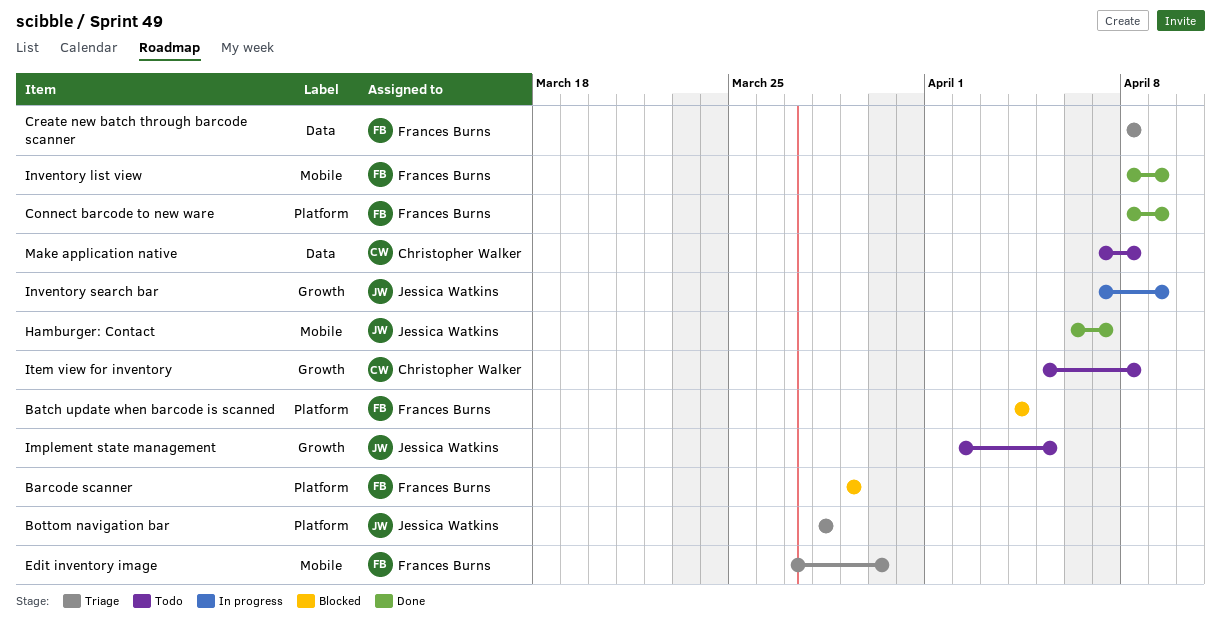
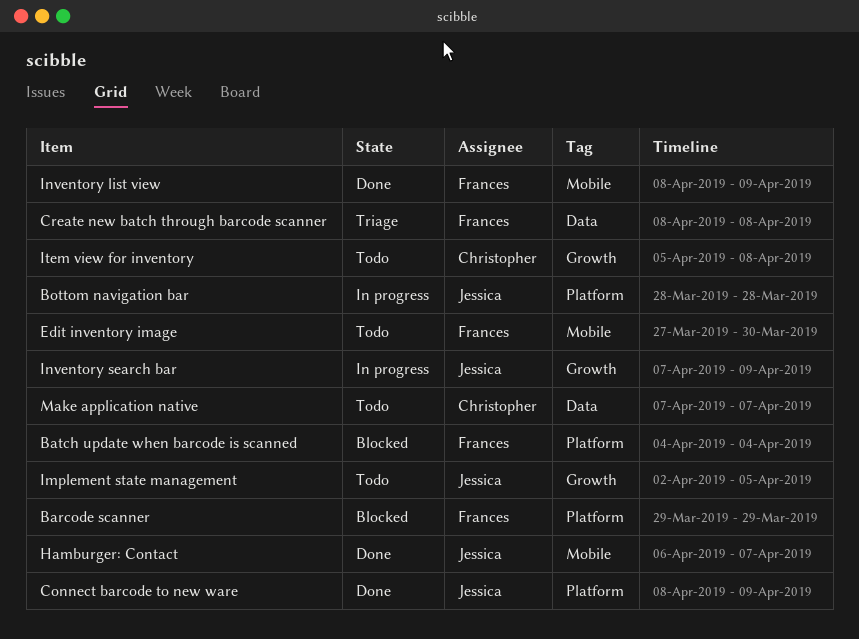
Bottom navigation bar, status: Triage -> In progress
Connect barcode to new ware, owner: Frances Burns -> Jessica Watkins
Edit inventory image, status: Triage -> Todo
Make application native, due: Apr 8 -> Apr 7

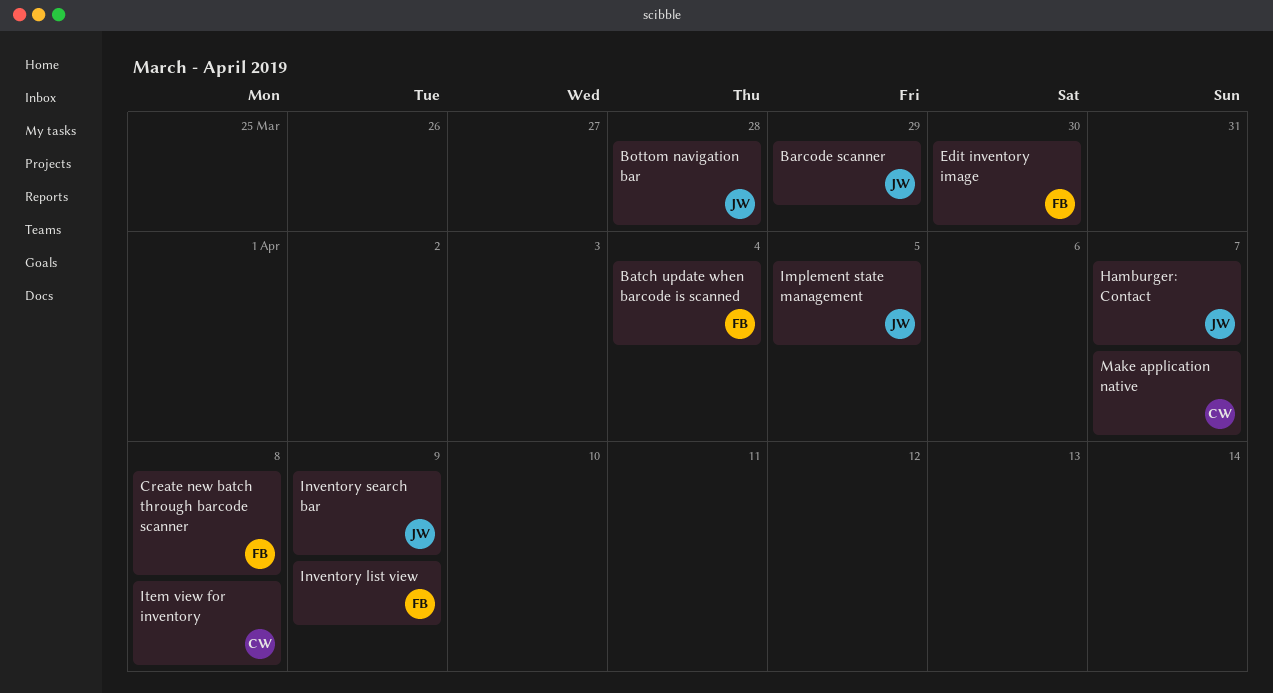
Barcode scanner, owner: Frances -> Jessica
Connect barcode to new ware: present -> none

